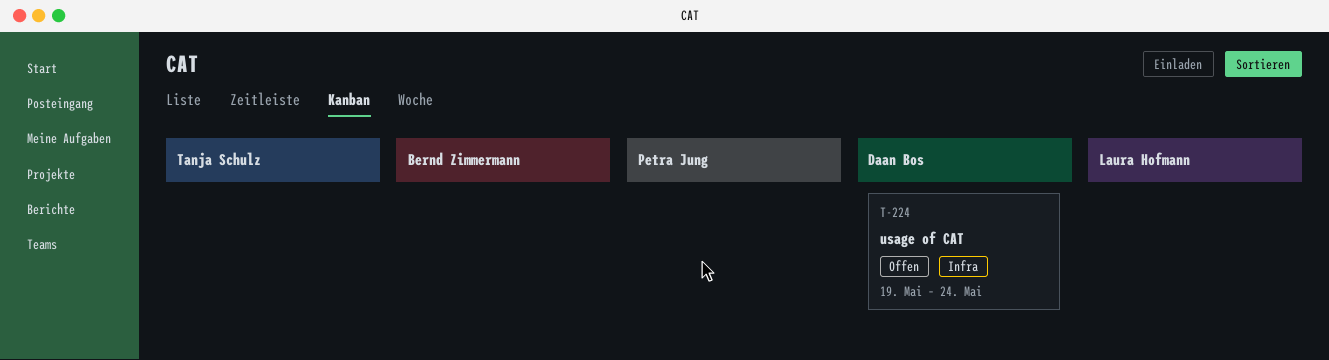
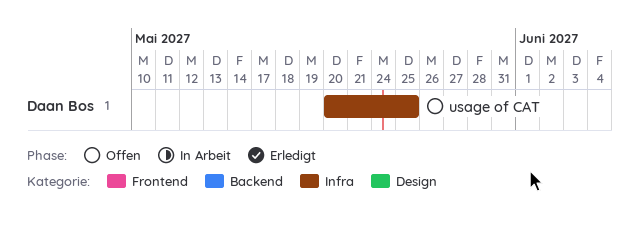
usage of CAT, start: May 19 -> May 20
usage of CAT, due: May 24 -> May 25

